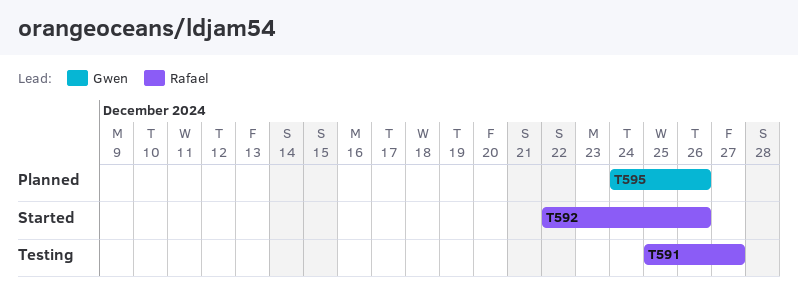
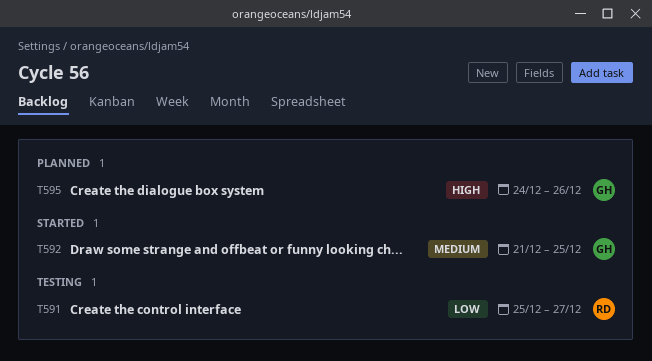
T592, owner: Rafael -> Gwen
T592, start: Dec 22 -> Dec 21
T592, due: Dec 26 -> Dec 25

